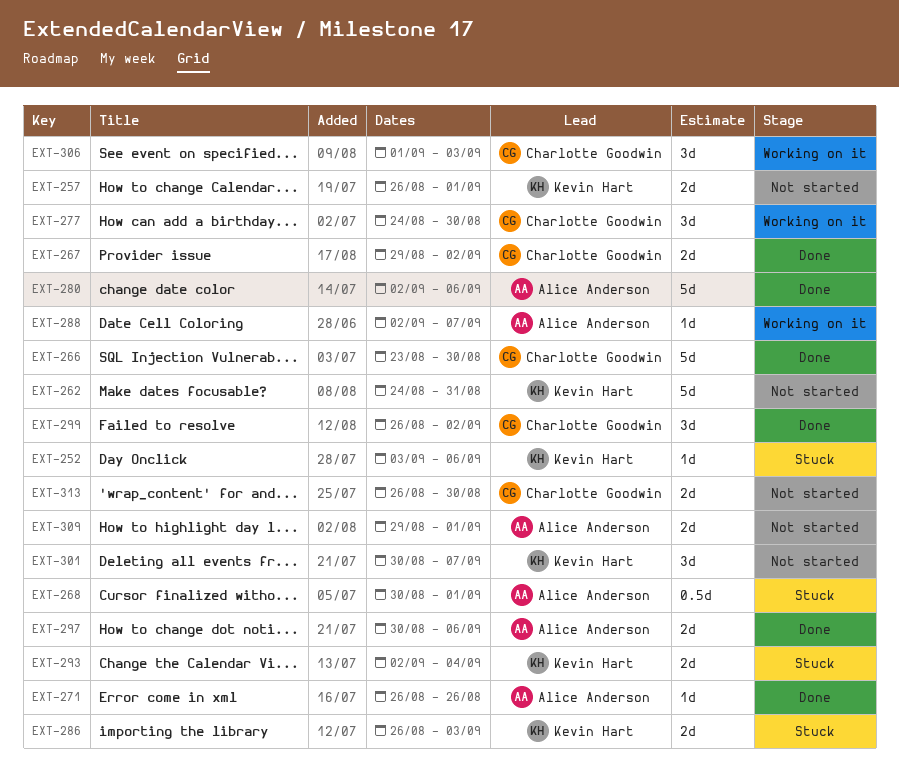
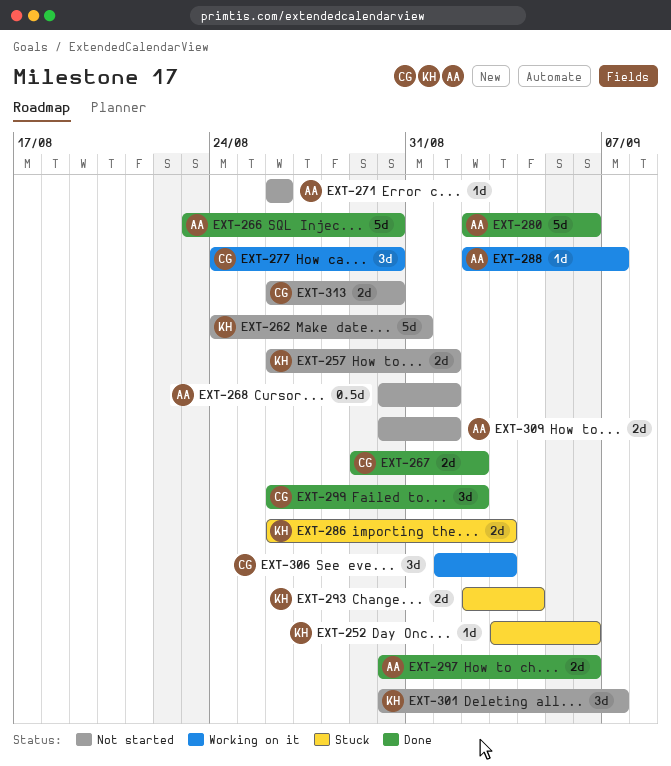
EXT-266, owner: Charlotte Goodwin -> Alice Anderson
EXT-268, status: Stuck -> Not started
EXT-271, status: Done -> Not started
EXT-309, start: Aug 29 -> Aug 30

